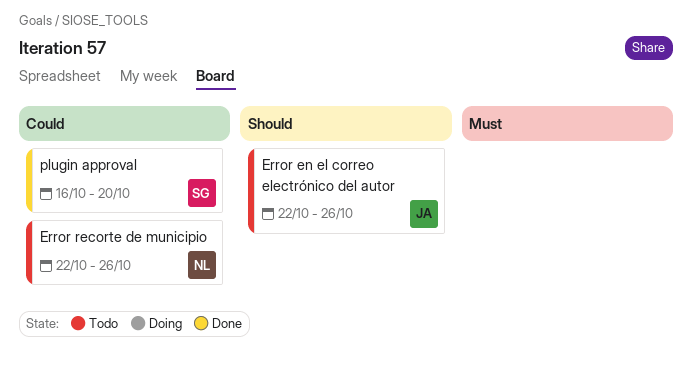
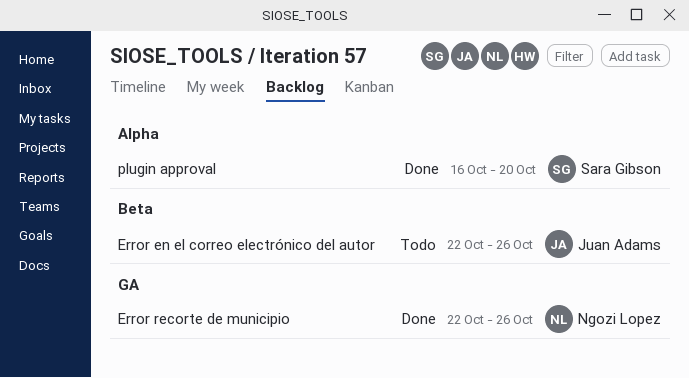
Error recorte de municipio, status: Todo -> Done

